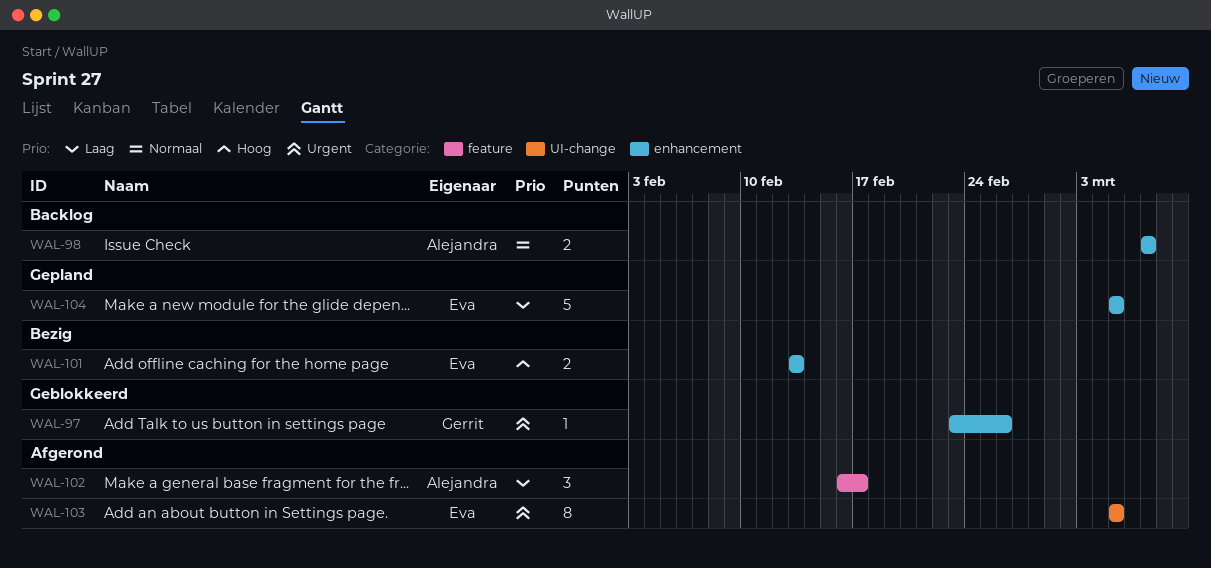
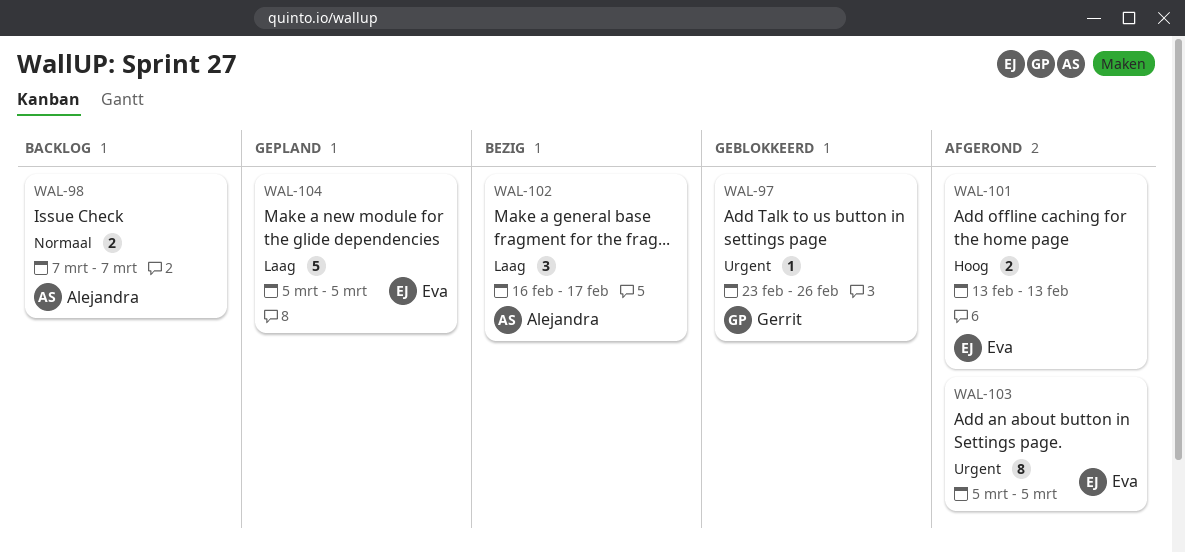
WAL-101, status: Bezig -> Afgerond
WAL-102, status: Afgerond -> Bezig

